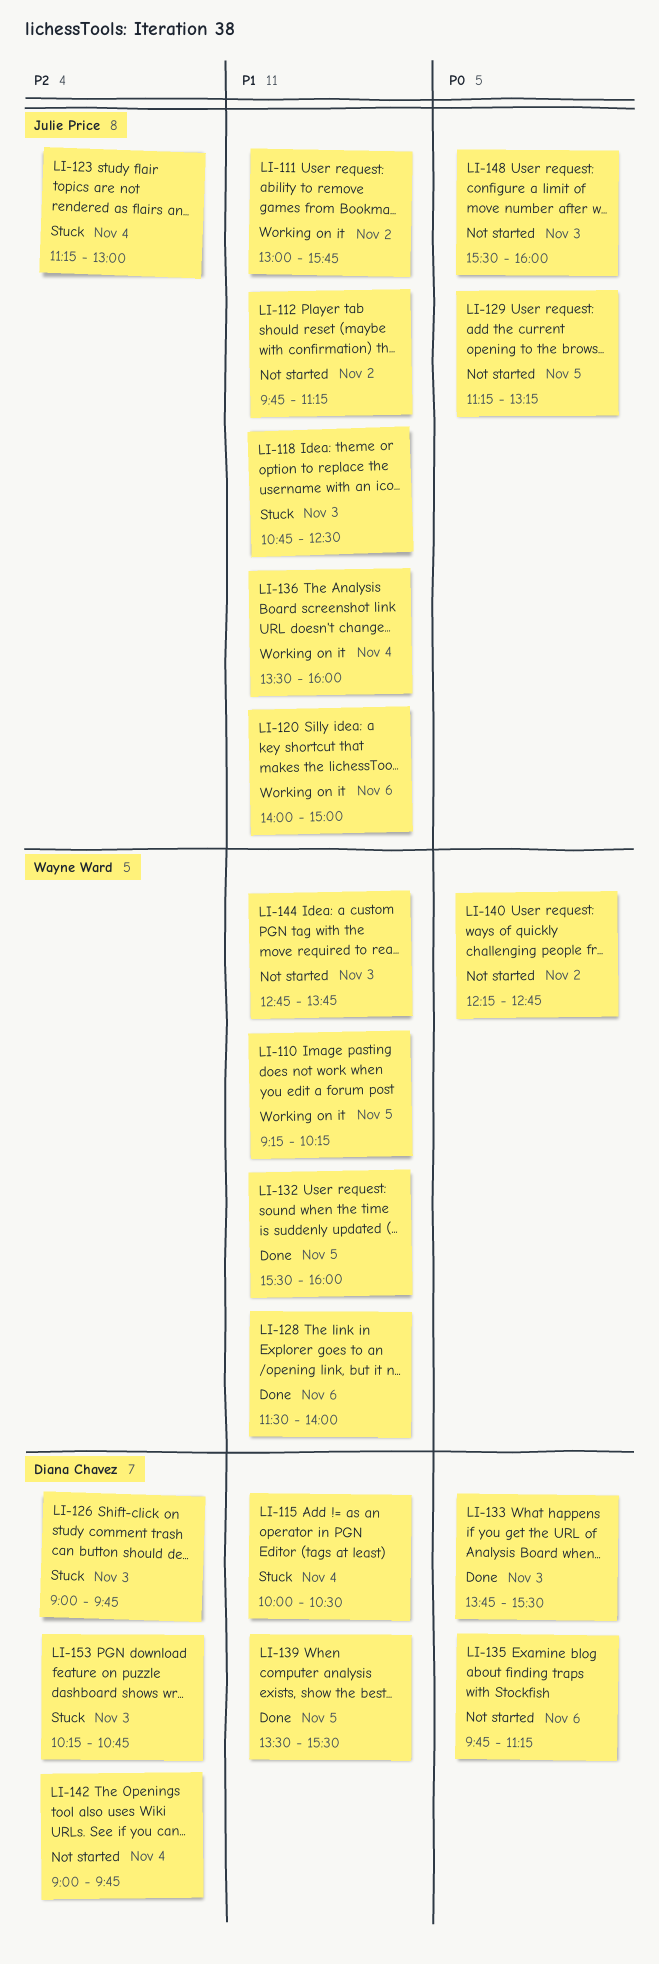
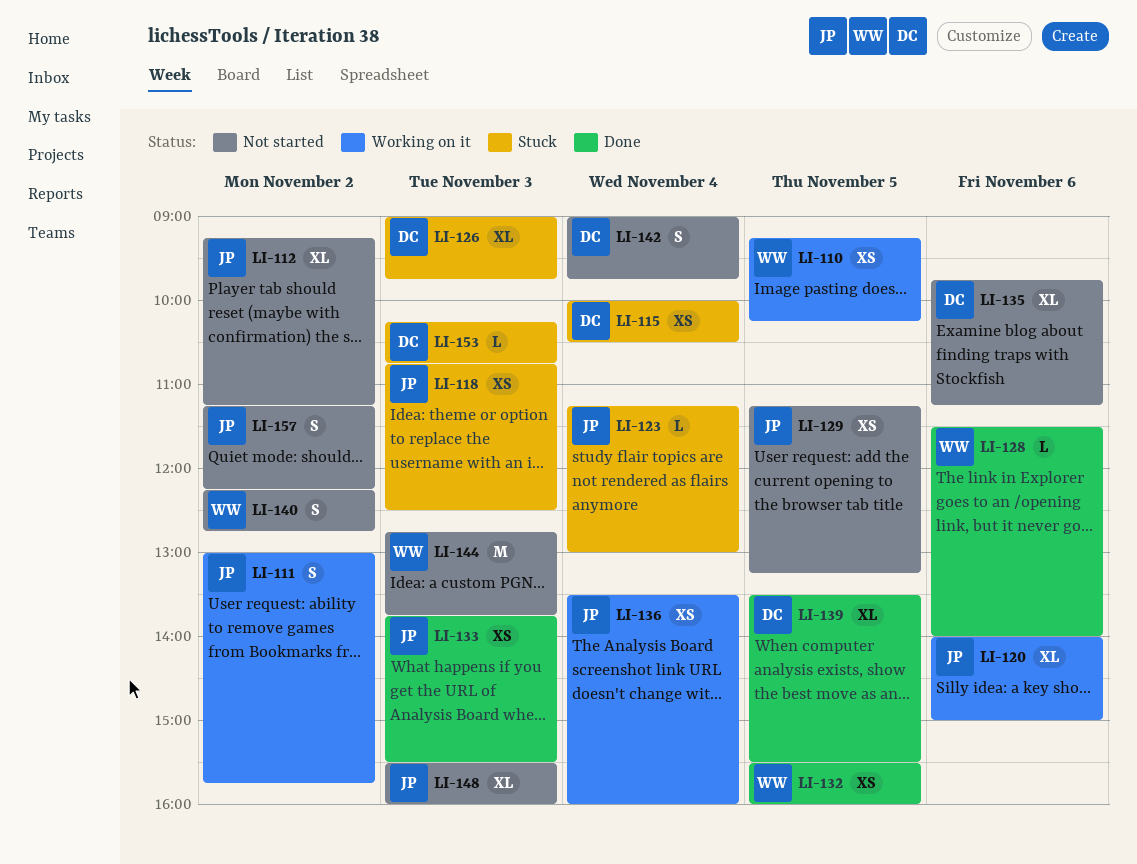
LI-112, begins: 09:45 -> 09:15
LI-133, owner: Diana Chavez -> Julie Price
LI-157: none -> present

